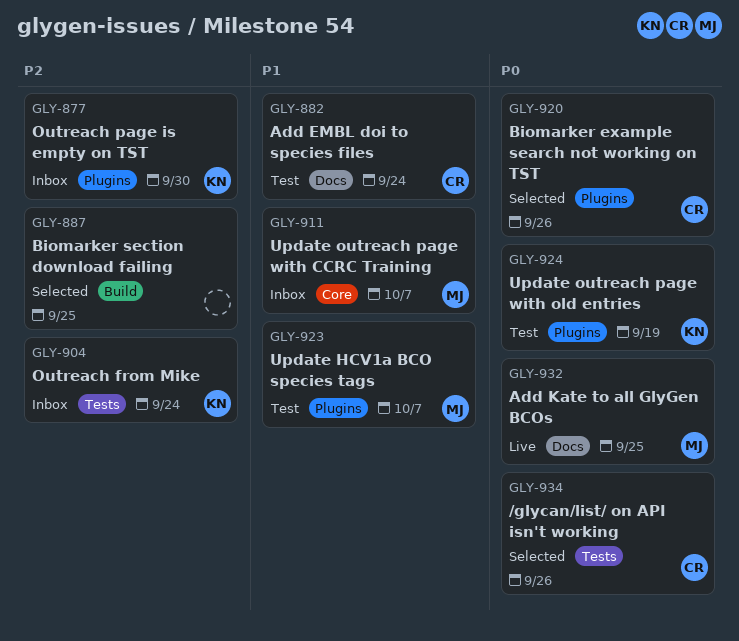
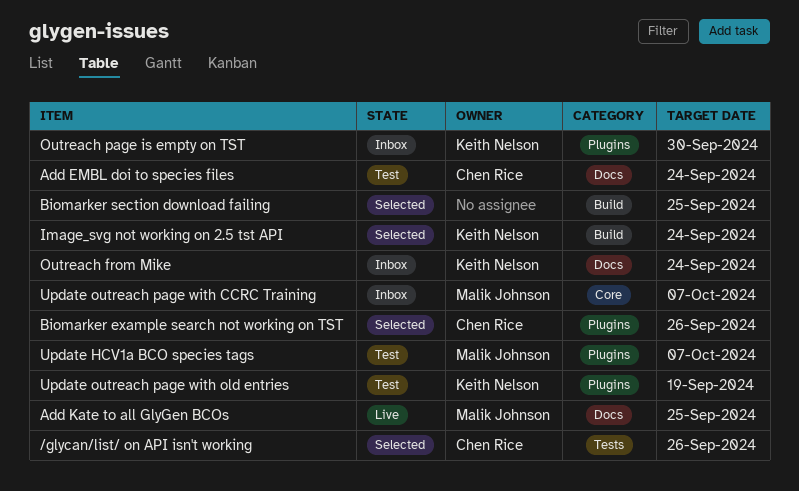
Image_svg not working on 2.5 tst API: none -> present
Outreach from Mike, label: Tests -> Docs

